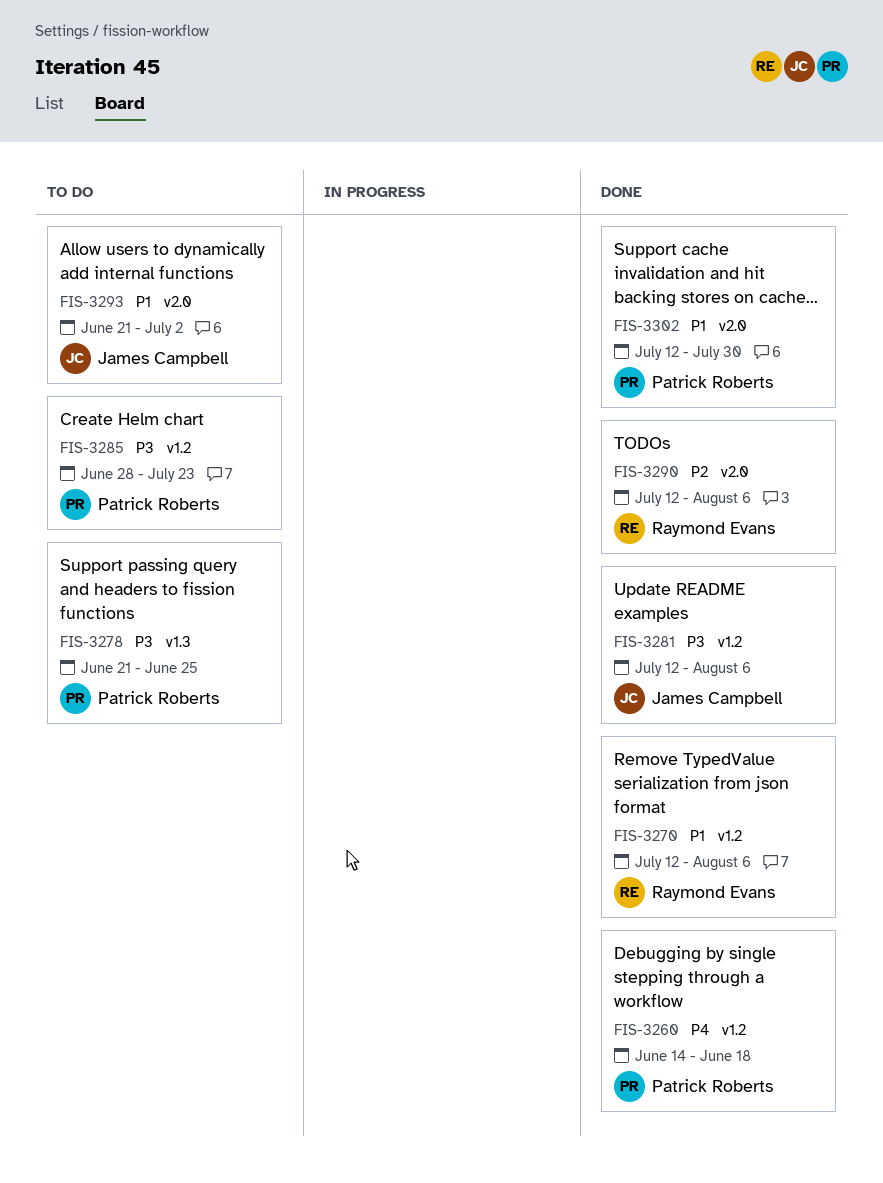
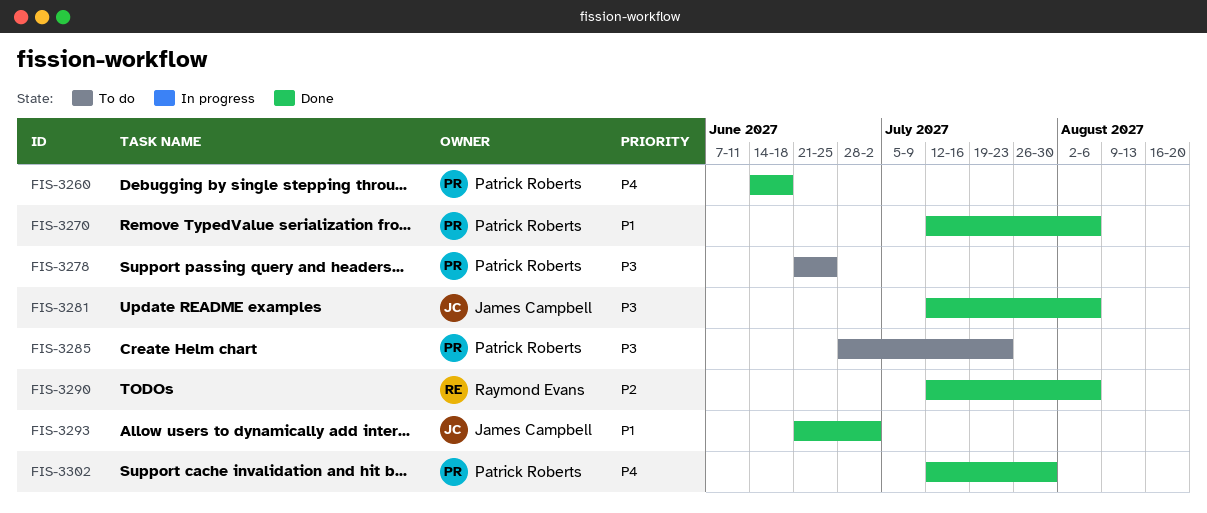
FIS-3270, owner: Raymond Evans -> Patrick Roberts
FIS-3293, status: To do -> Done
FIS-3302, priority: P1 -> P4

